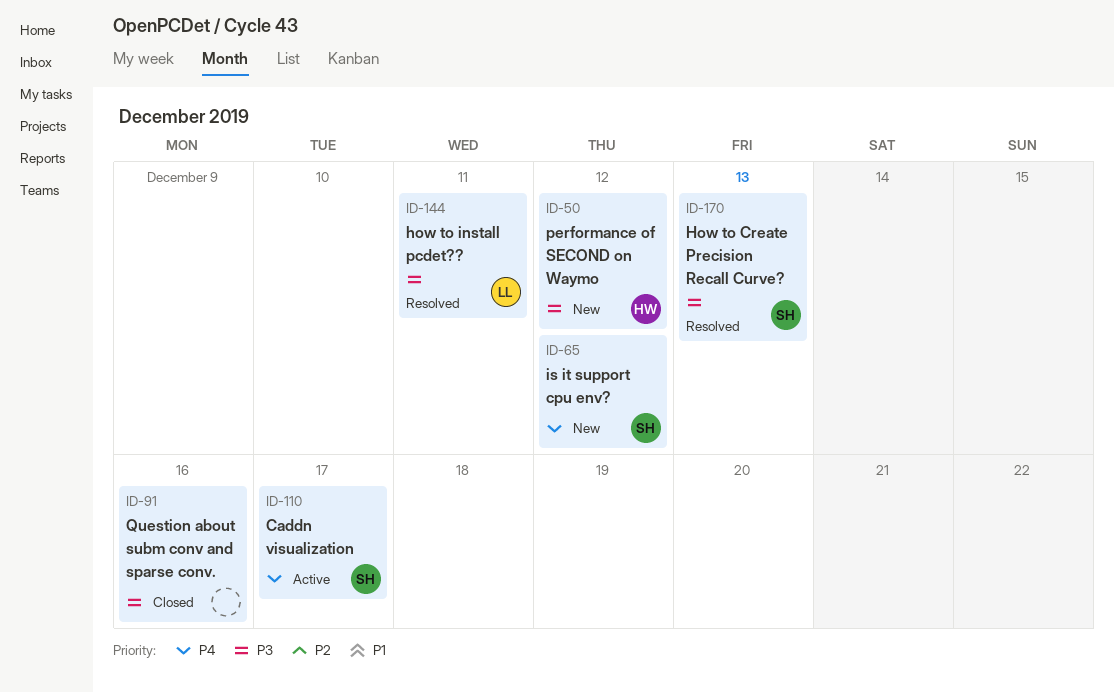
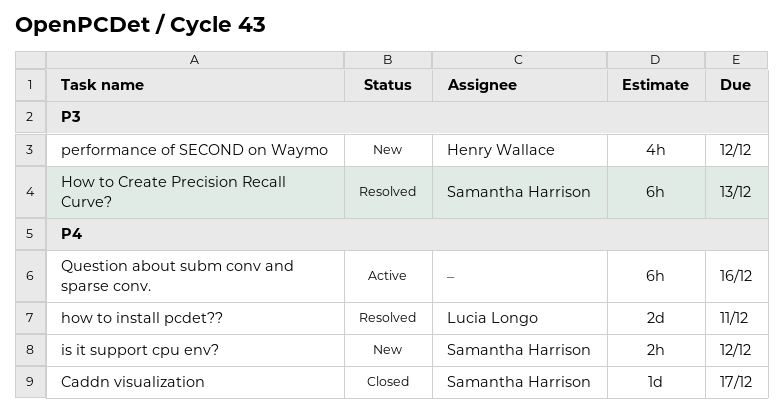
Caddn visualization, status: Active -> Closed
how to install pcdet??, priority: P3 -> P4
Question about subm conv and sparse conv., status: Closed -> Active
Question about subm conv and sparse conv., priority: P3 -> P4

